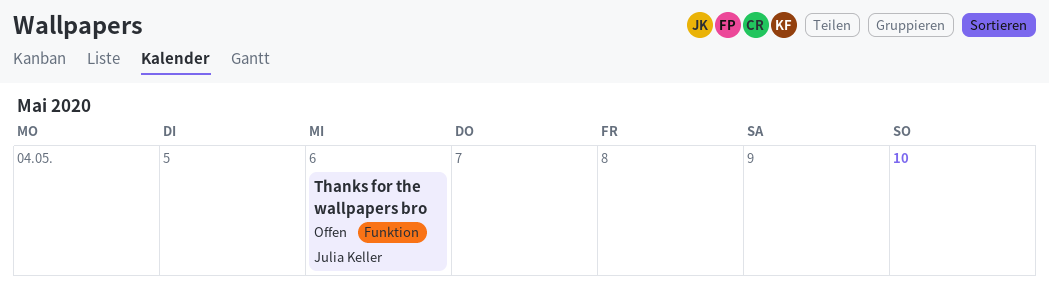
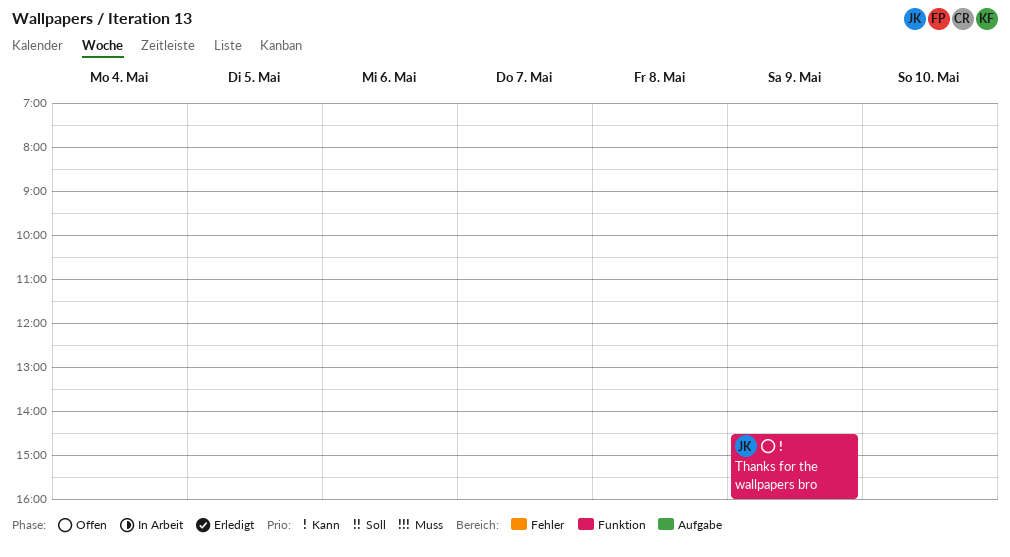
Thanks for the wallpapers bro, day: May 6 -> May 9

